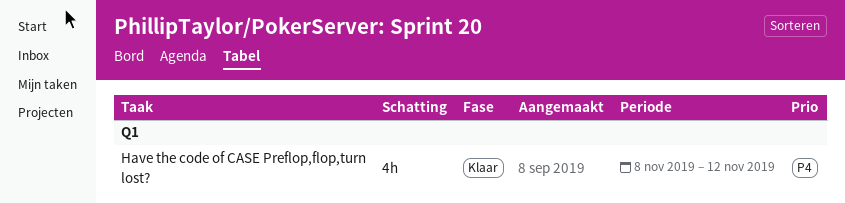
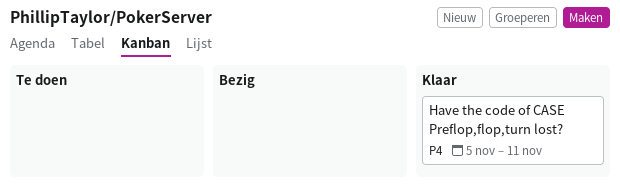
Have the code of CASE Preflop,flop,turn lost?, start: Nov 8 -> Nov 5
Have the code of CASE Preflop,flop,turn lost?, due: Nov 12 -> Nov 11

